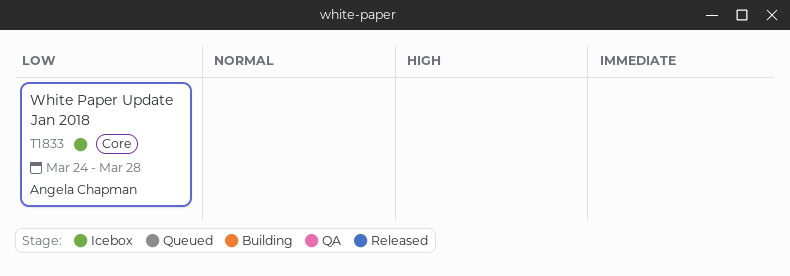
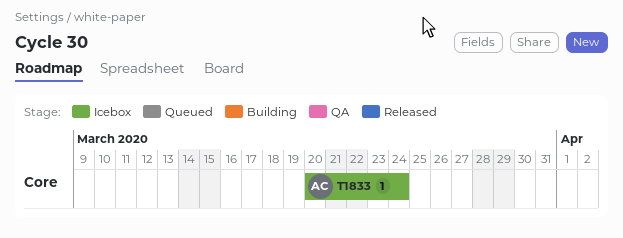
T1833, start: Mar 24 -> Mar 20
T1833, due: Mar 28 -> Mar 24

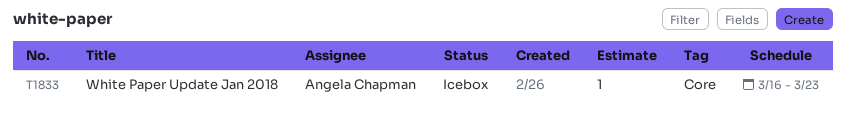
T1833, start: Mar 20 -> Mar 16
T1833, due: Mar 24 -> Mar 23

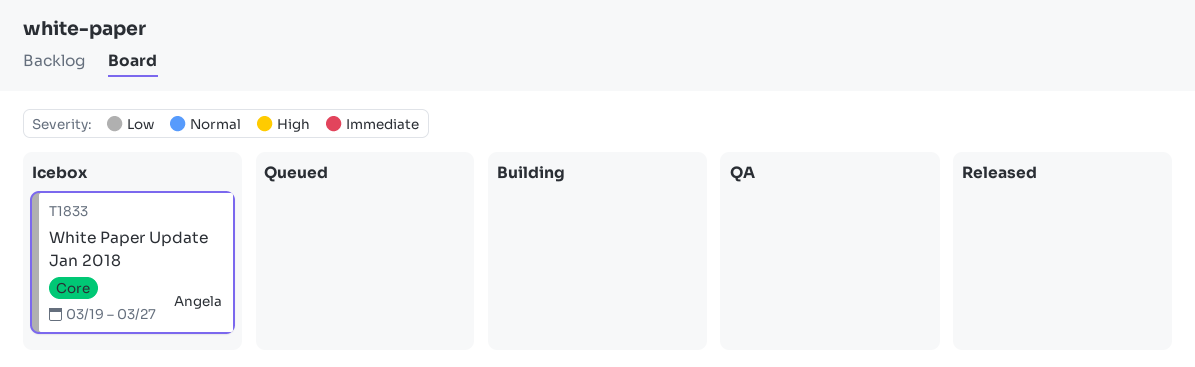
T1833, start: Mar 16 -> Mar 19
T1833, due: Mar 23 -> Mar 27

